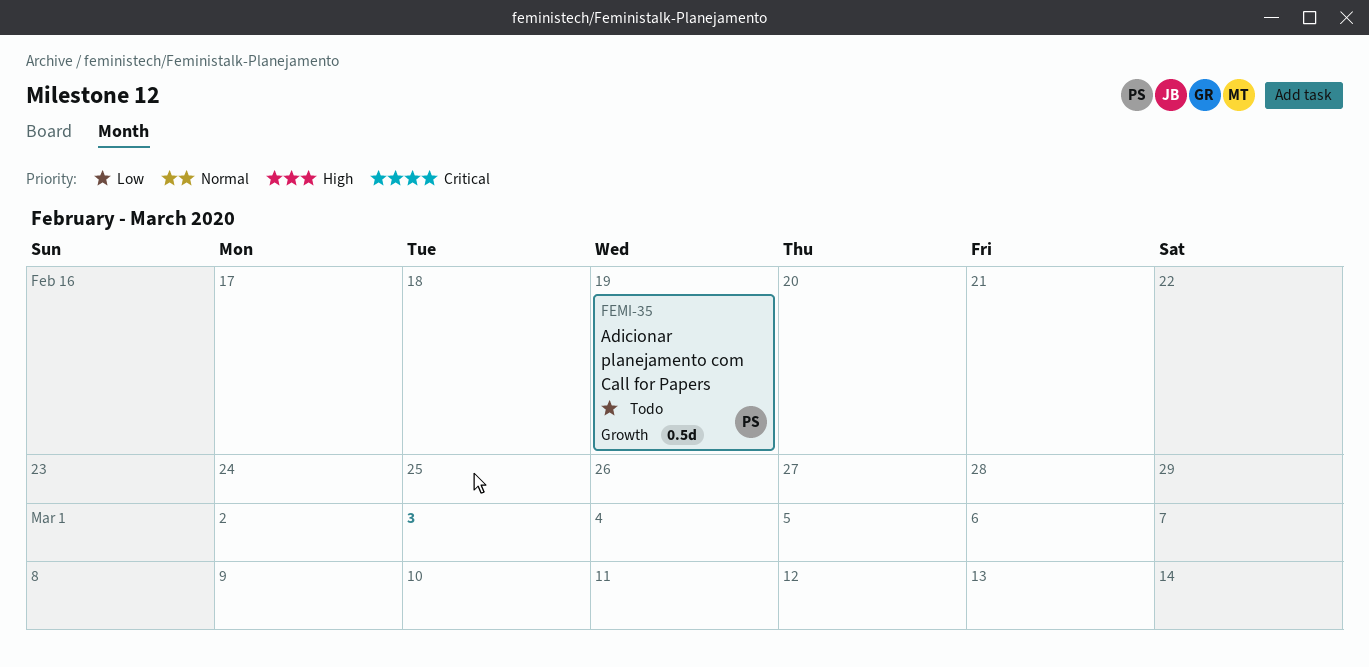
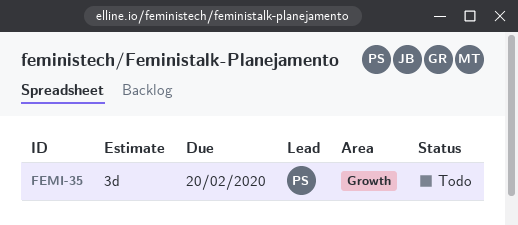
FEMI-35, estimate: 0.5d -> 3d
FEMI-35, due: Feb 19 -> Feb 20

